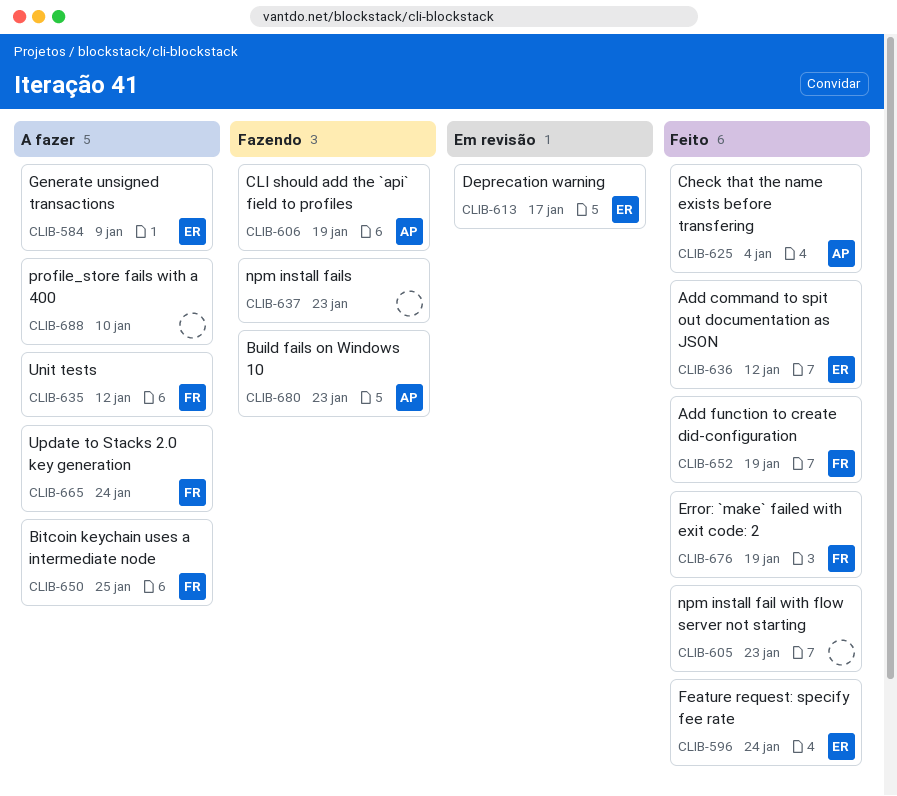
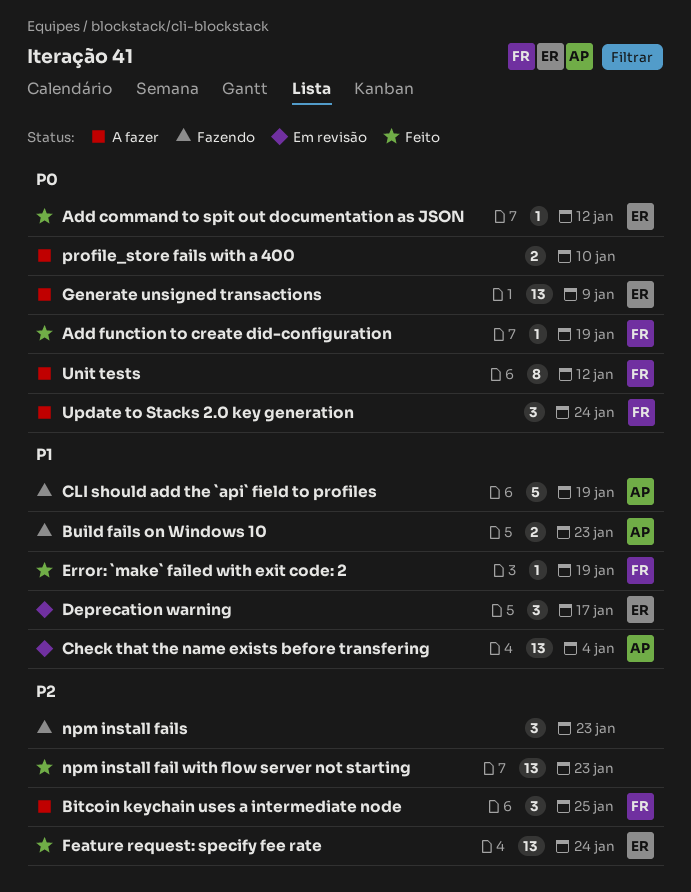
Check that the name exists before transfering, status: Feito -> Em revisão

